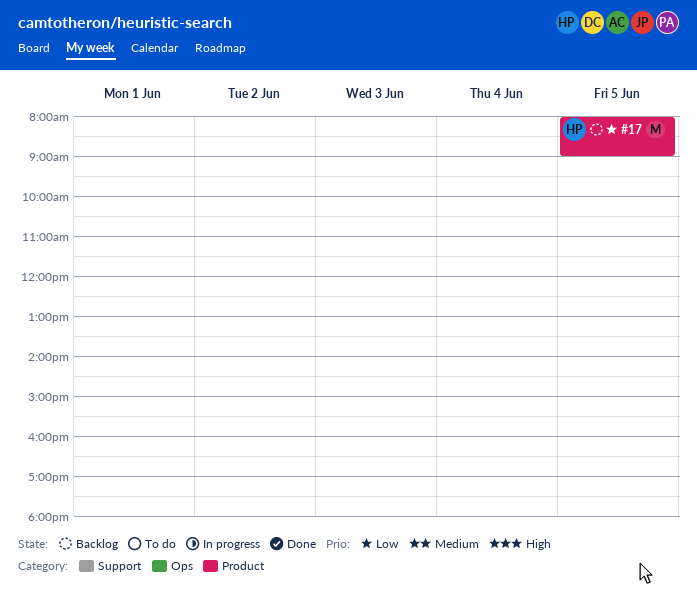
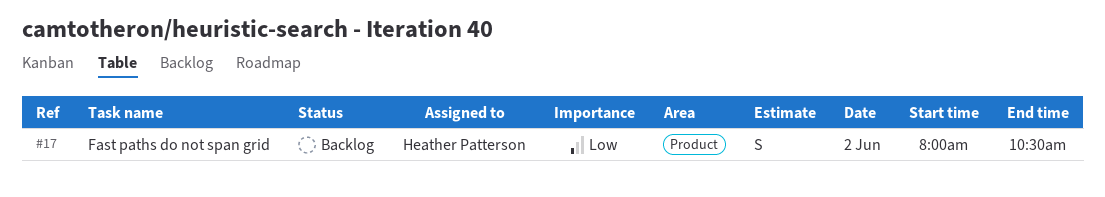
#17, estimate: M -> S
#17, day: Jun 5 -> Jun 2
#17, ends: 09:00 -> 10:30

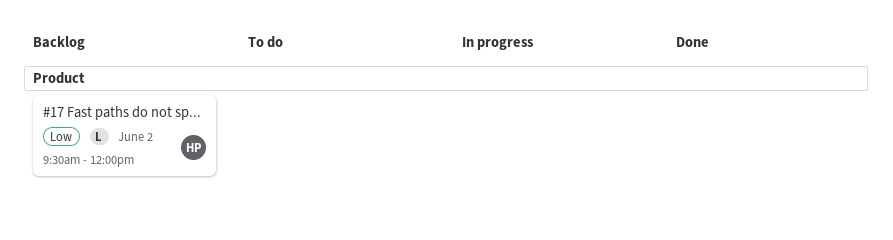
#17, estimate: S -> L
#17, begins: 08:00 -> 09:30
#17, ends: 10:30 -> 12:00

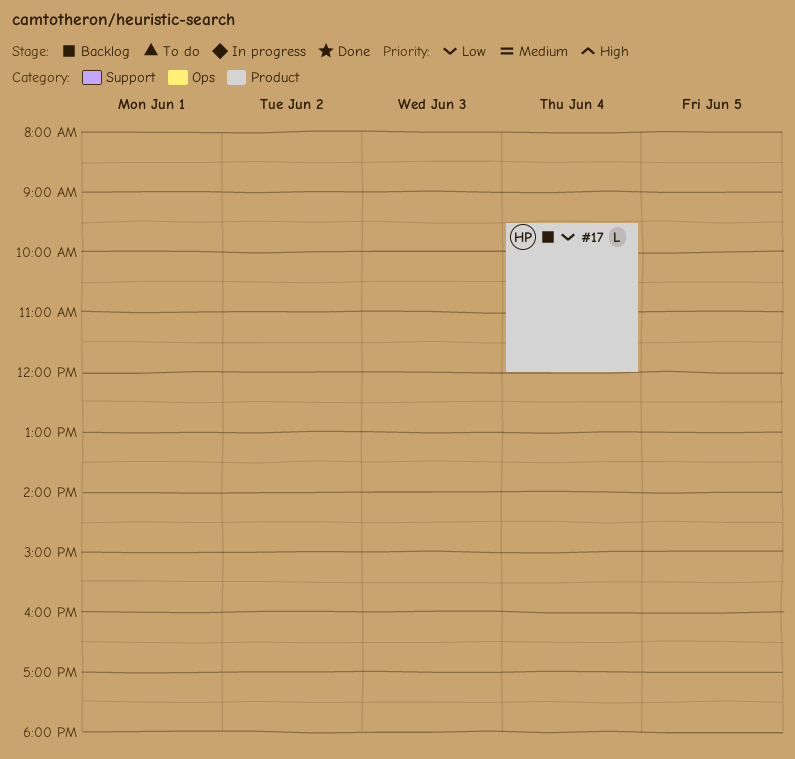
#17, day: Jun 2 -> Jun 4

